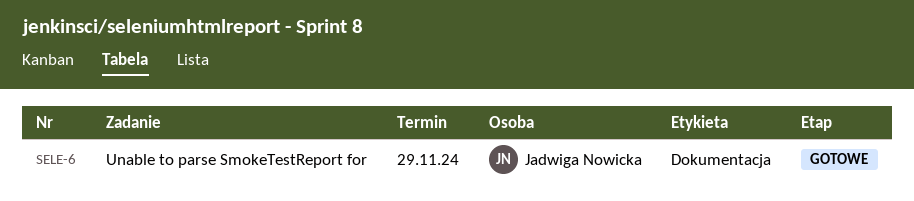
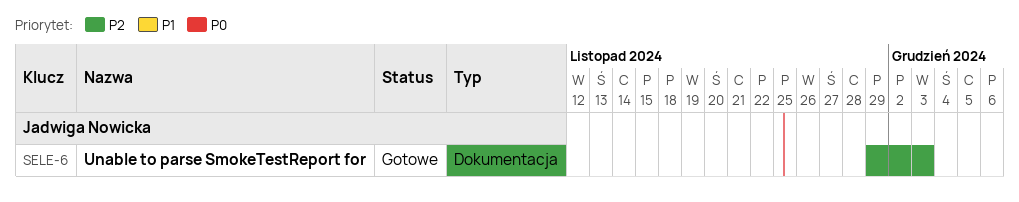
SELE-6, due: Nov 29 -> Dec 3

